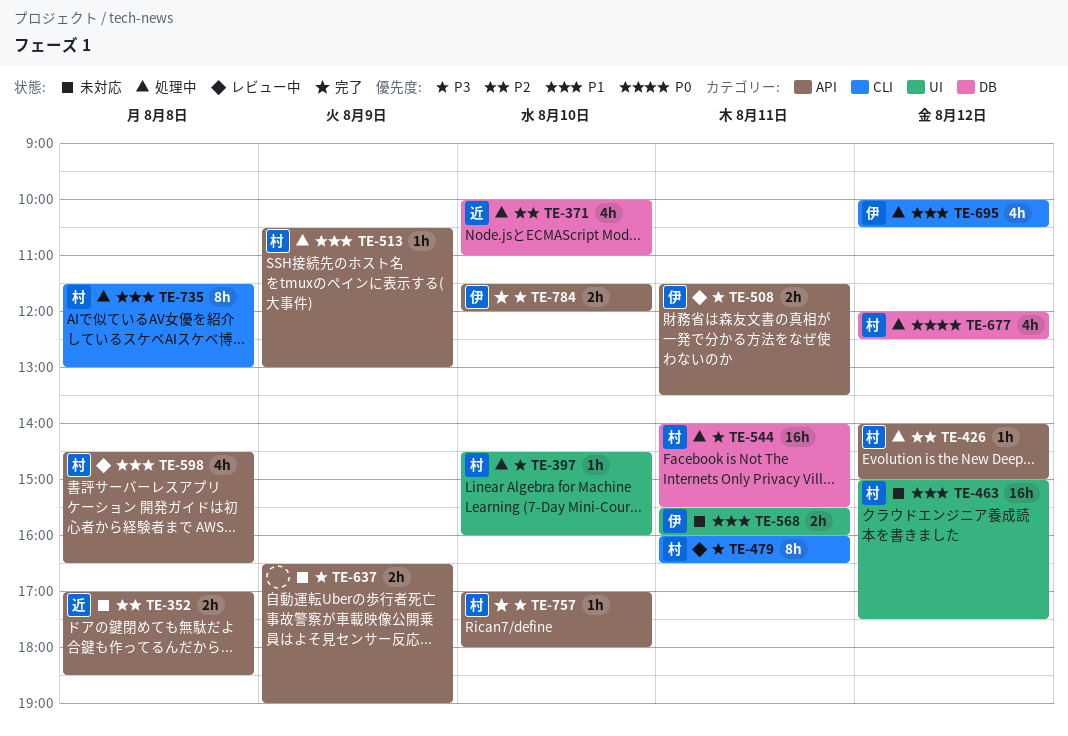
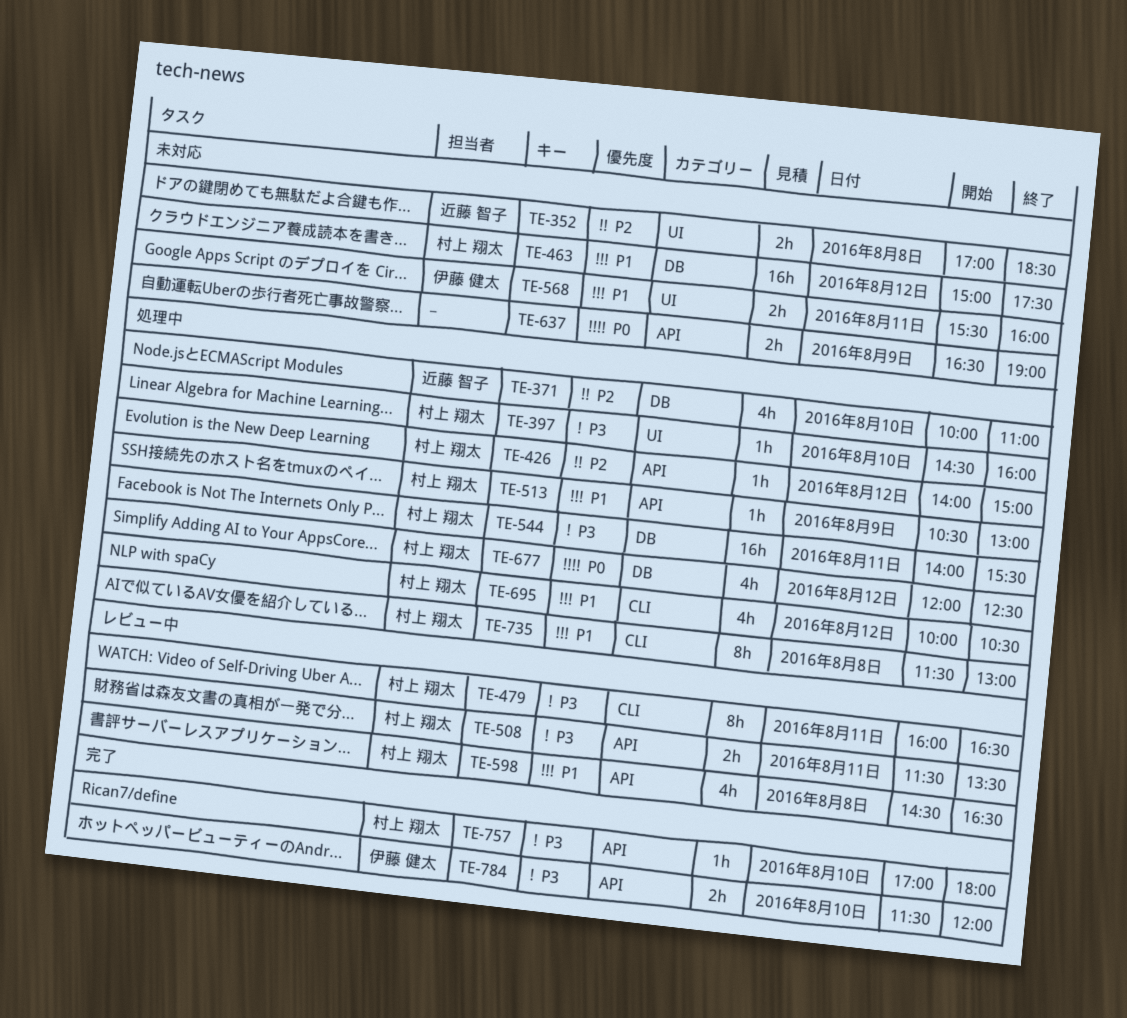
TE-352, label: API -> UI
TE-463, label: UI -> DB
TE-508, owner: 伊藤 健太 -> 村上 翔太
TE-637, priority: P3 -> P0
TE-695, owner: 伊藤 健太 -> 村上 翔太

